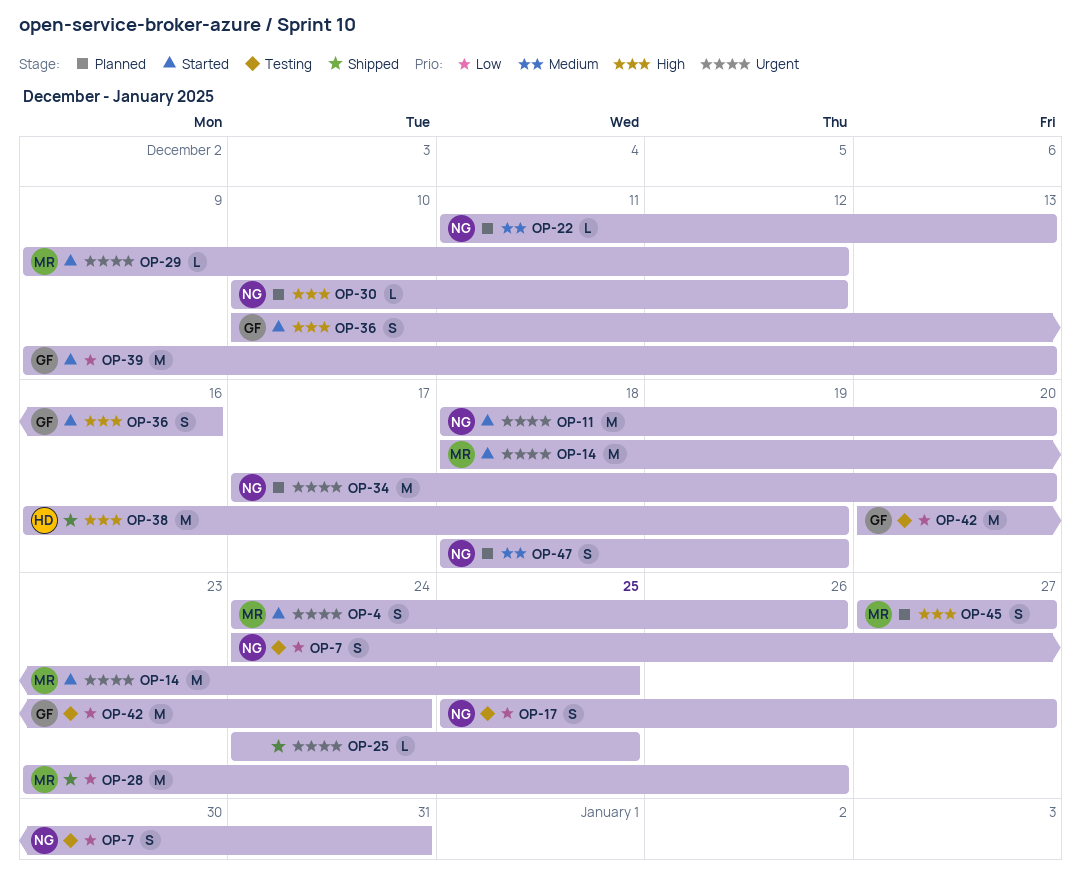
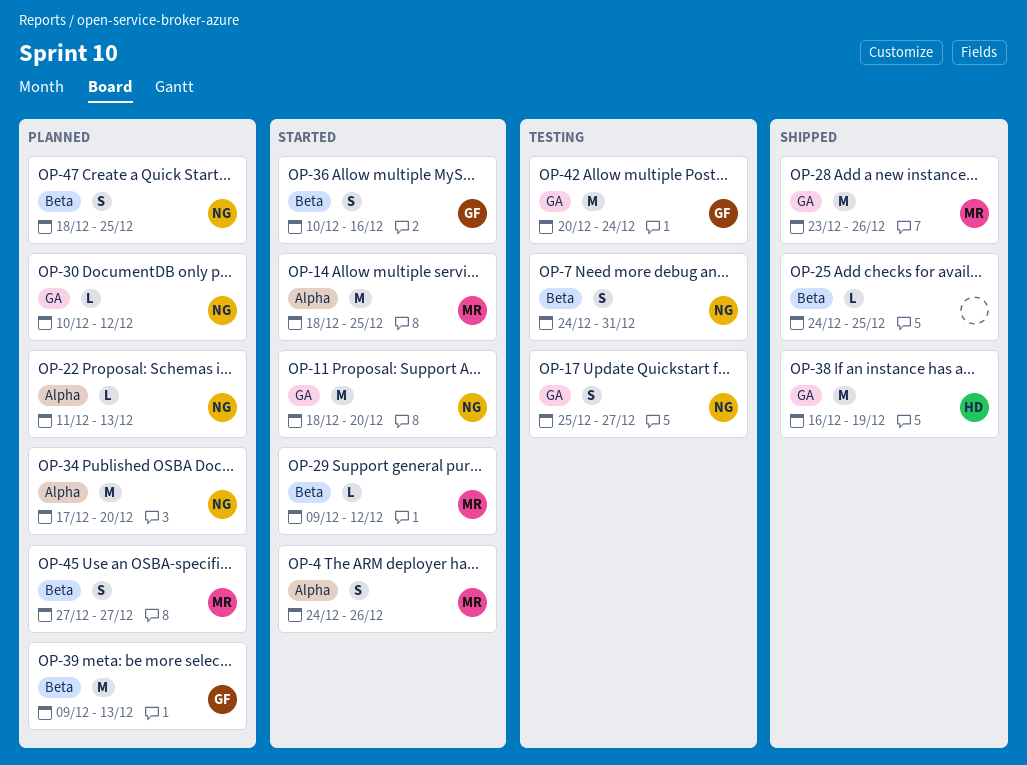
OP-39, status: Started -> Planned
OP-47, due: Dec 19 -> Dec 25

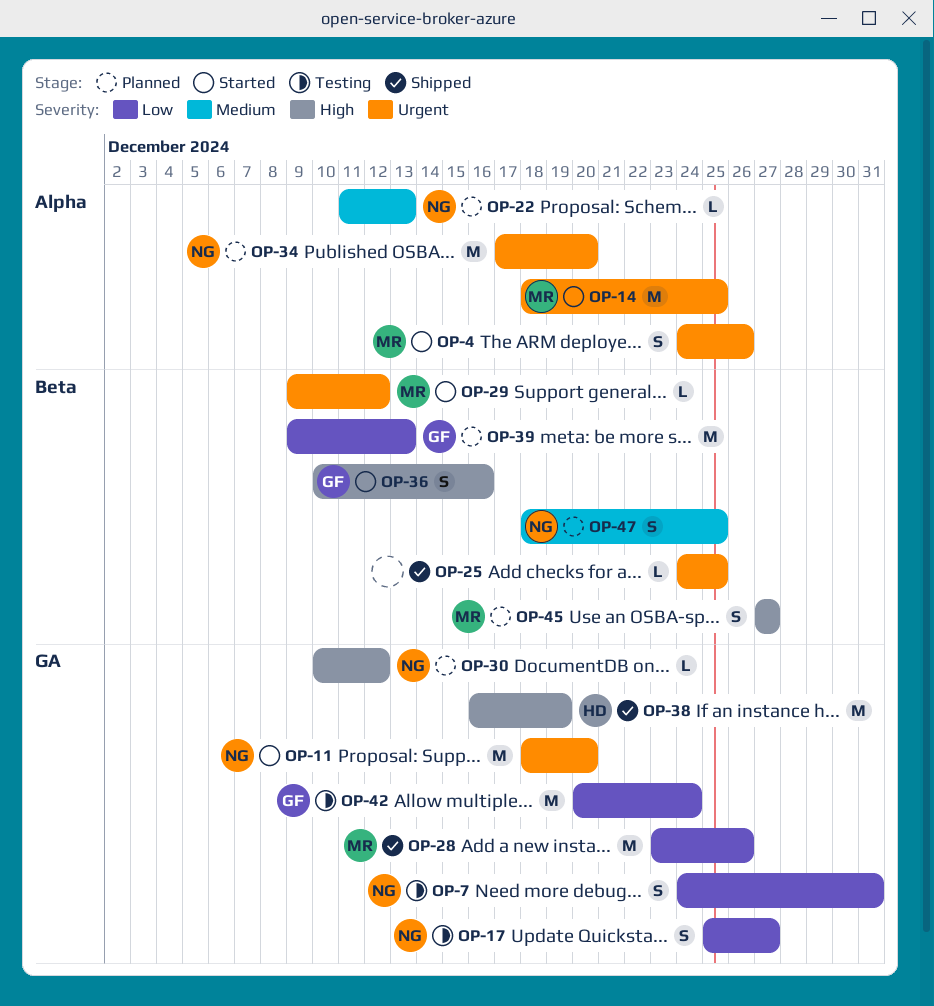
OP-7, label: Beta -> GA

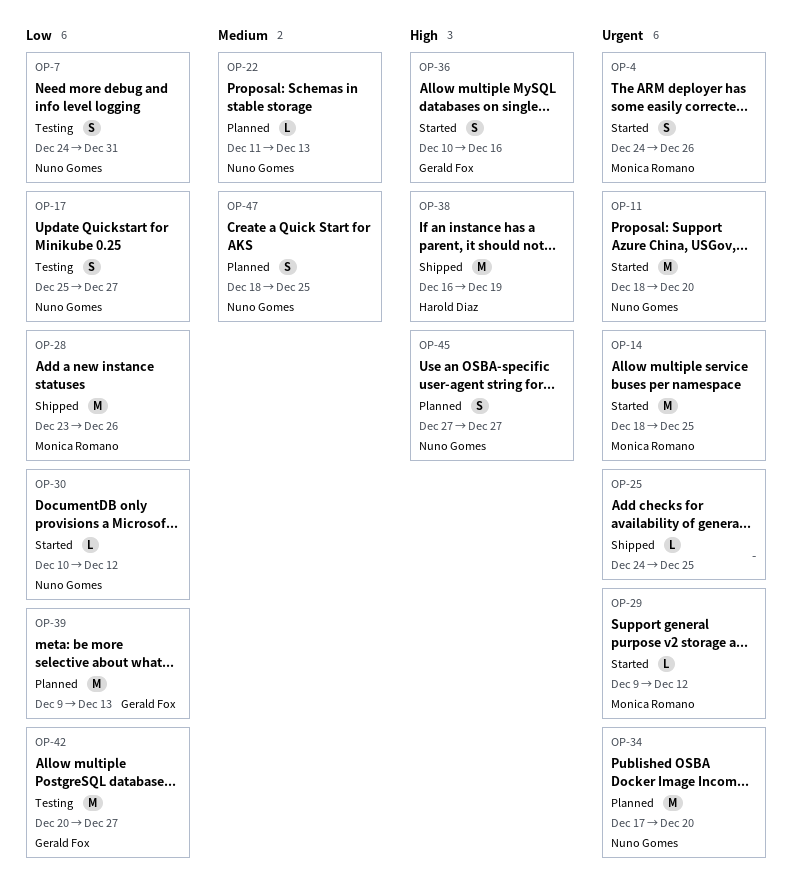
OP-30, status: Planned -> Started
OP-30, priority: High -> Low
OP-42, due: Dec 24 -> Dec 27
OP-45, owner: Monica Romano -> Nuno Gomes

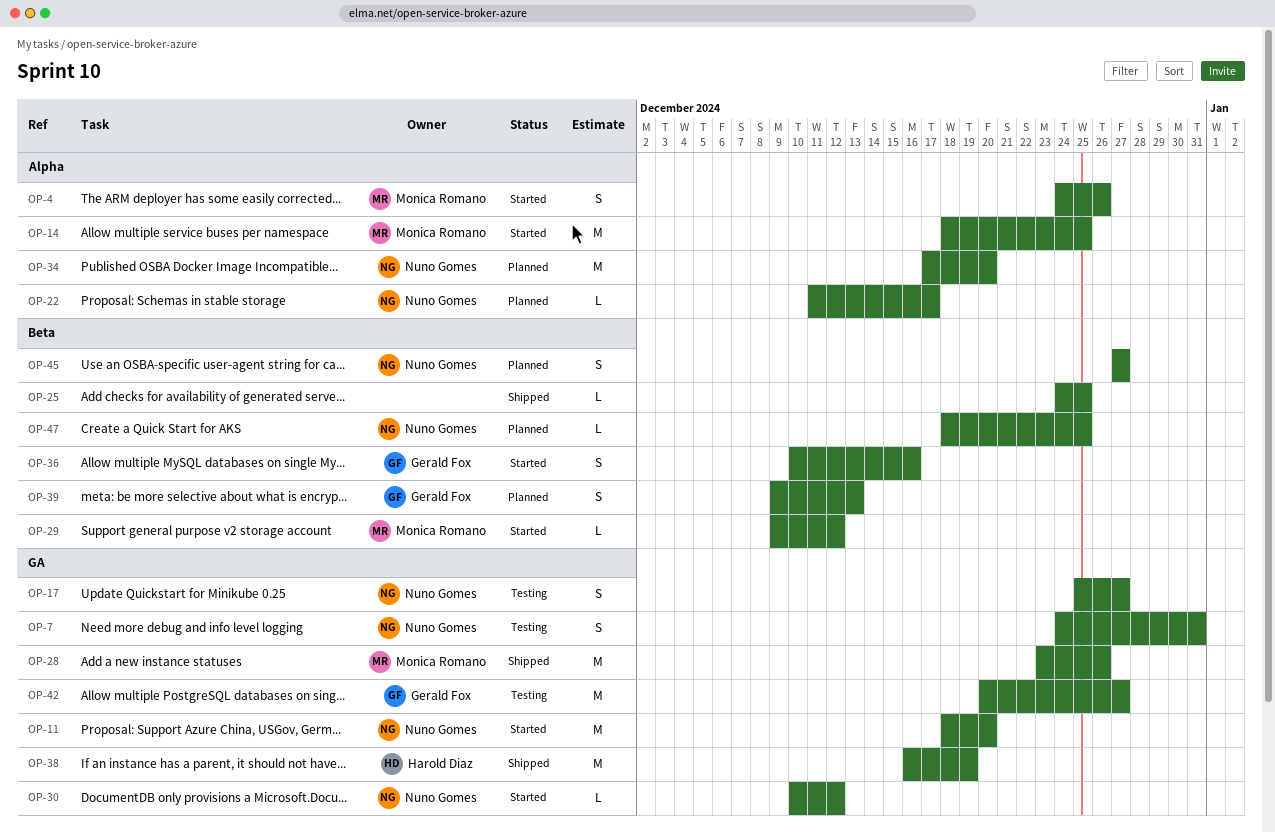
OP-22, due: Dec 13 -> Dec 17
OP-39, estimate: M -> S
OP-47, estimate: S -> L

